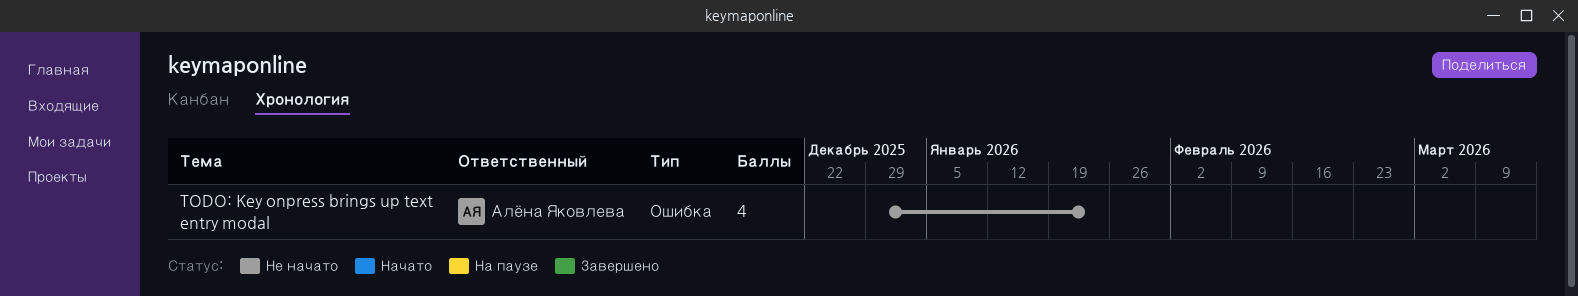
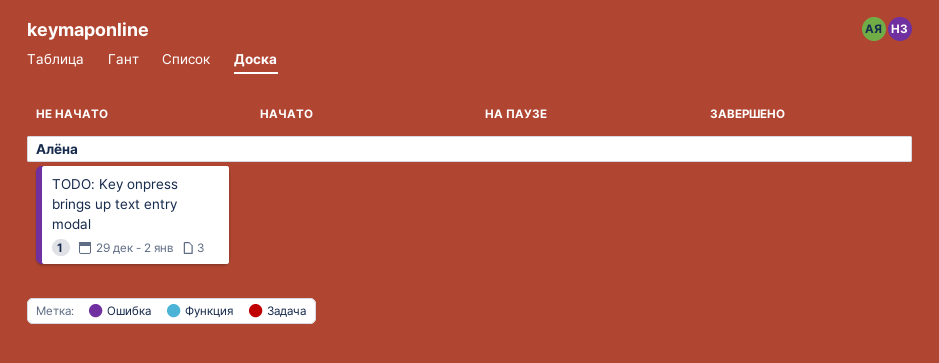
TODO: Key onpress brings up text entry modal, estimate: 4 -> 1
TODO: Key onpress brings up text entry modal, due: Jan 23 -> Jan 2

